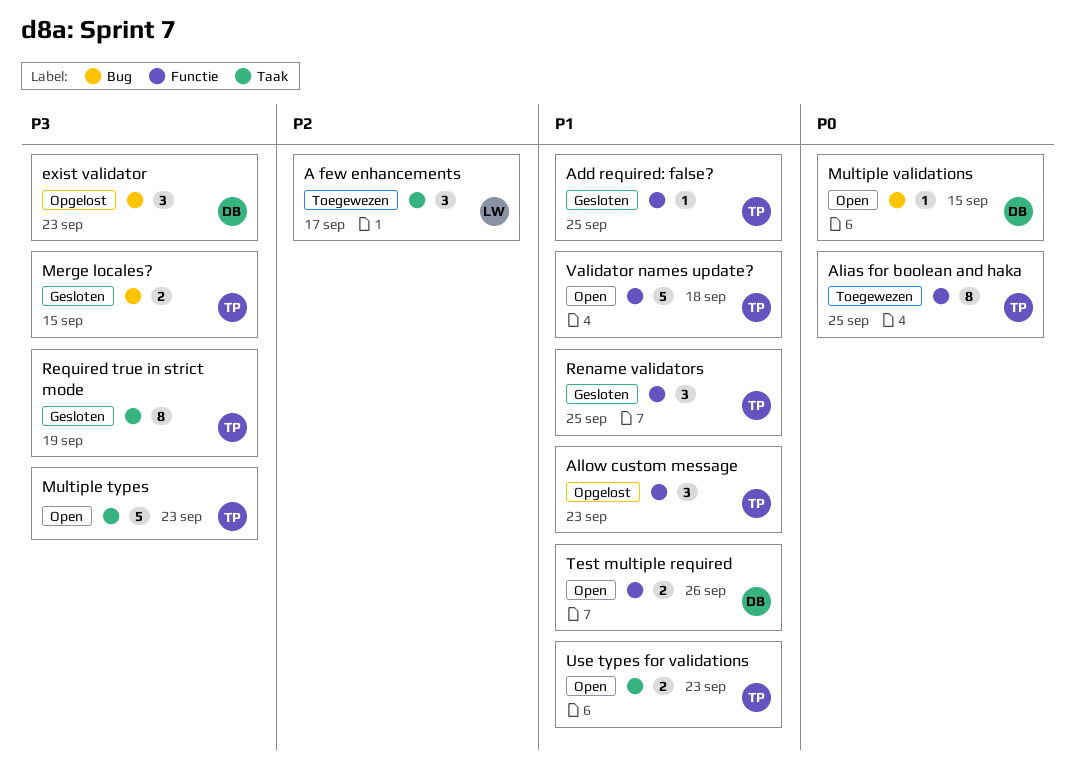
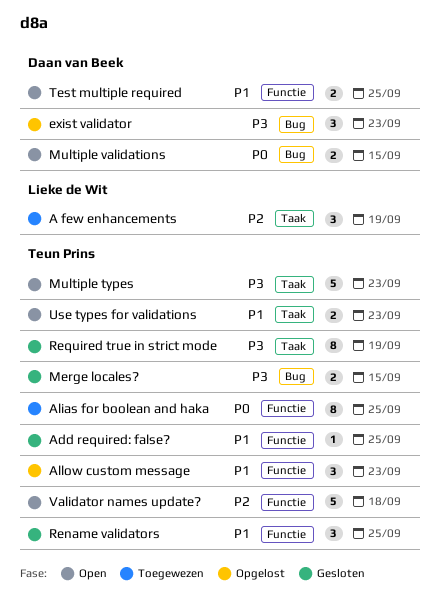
A few enhancements, due: Sep 17 -> Sep 19
Multiple validations, estimate: 1 -> 2
Test multiple required, due: Sep 26 -> Sep 25
Validator names update?, priority: P1 -> P2

